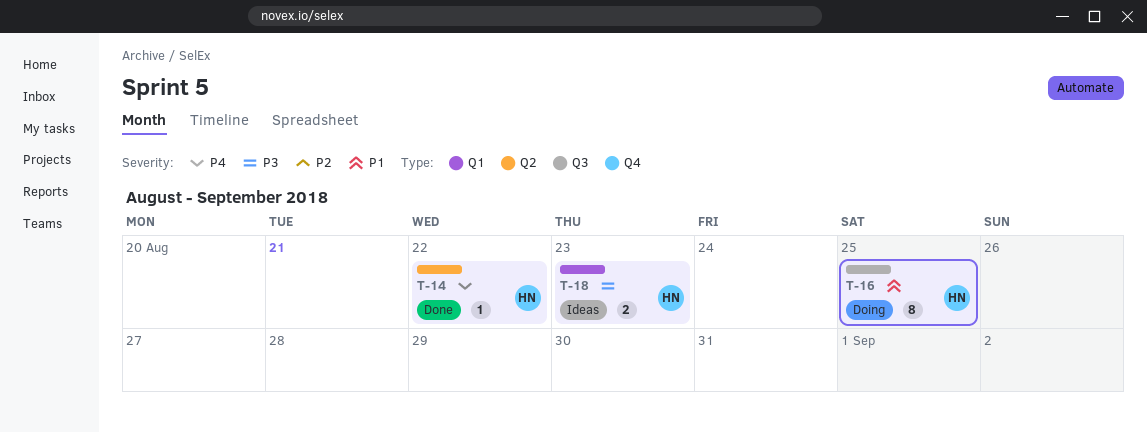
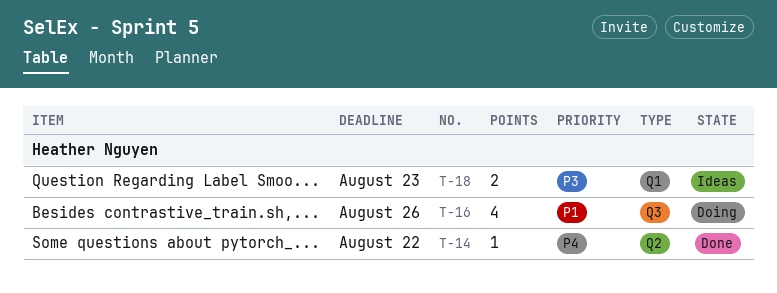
T-16, estimate: 8 -> 4
T-16, due: Aug 25 -> Aug 26

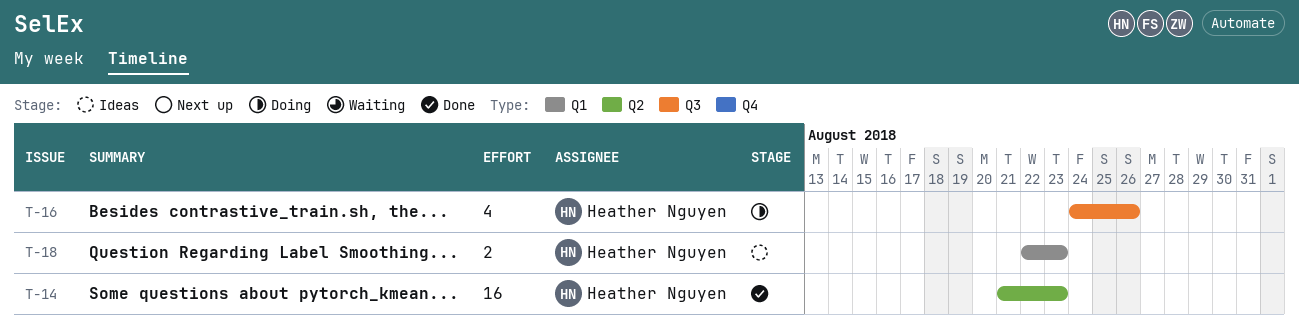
T-14, estimate: 1 -> 16
T-14, due: Aug 22 -> Aug 23

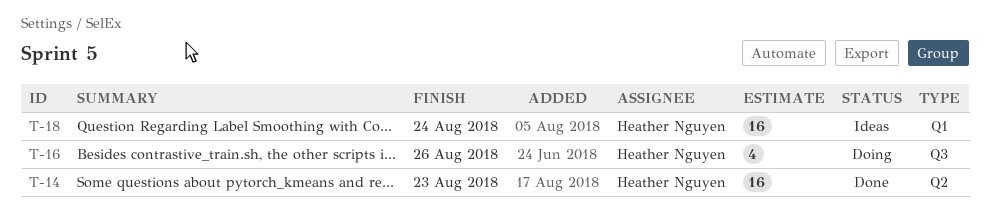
T-18, estimate: 2 -> 16
T-18, due: Aug 23 -> Aug 24

